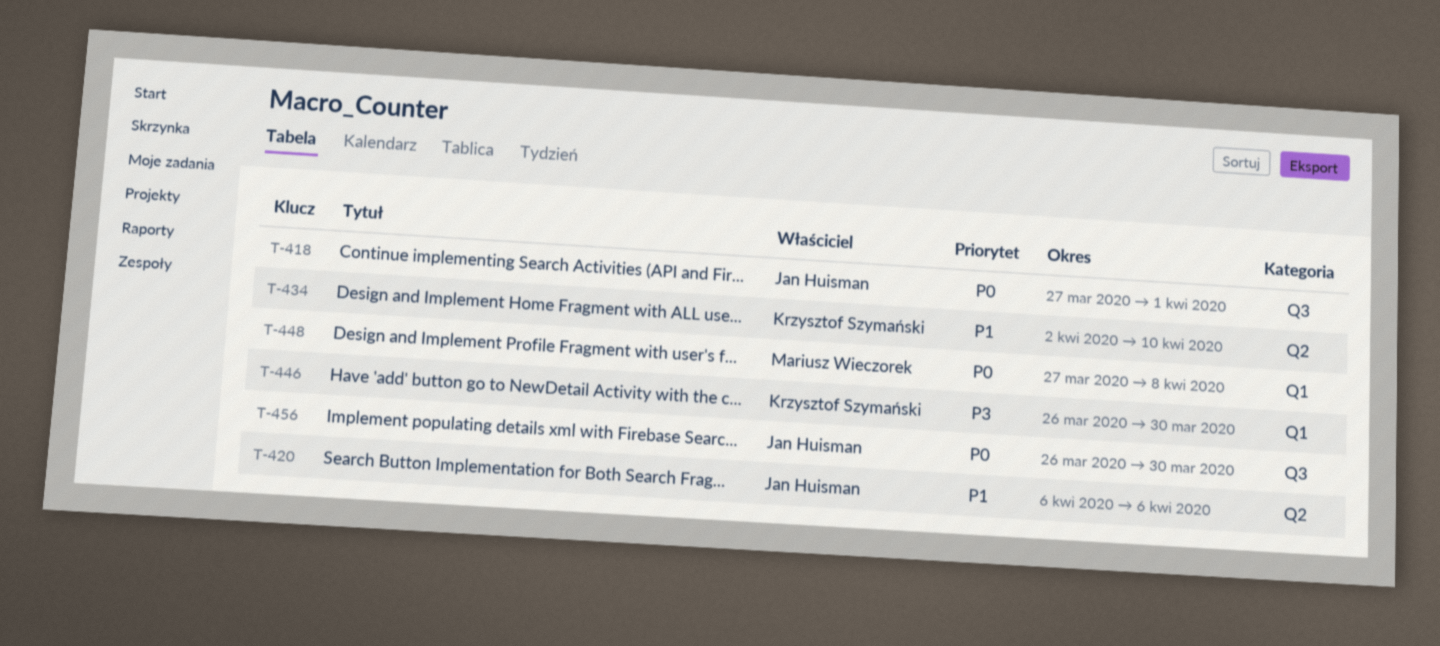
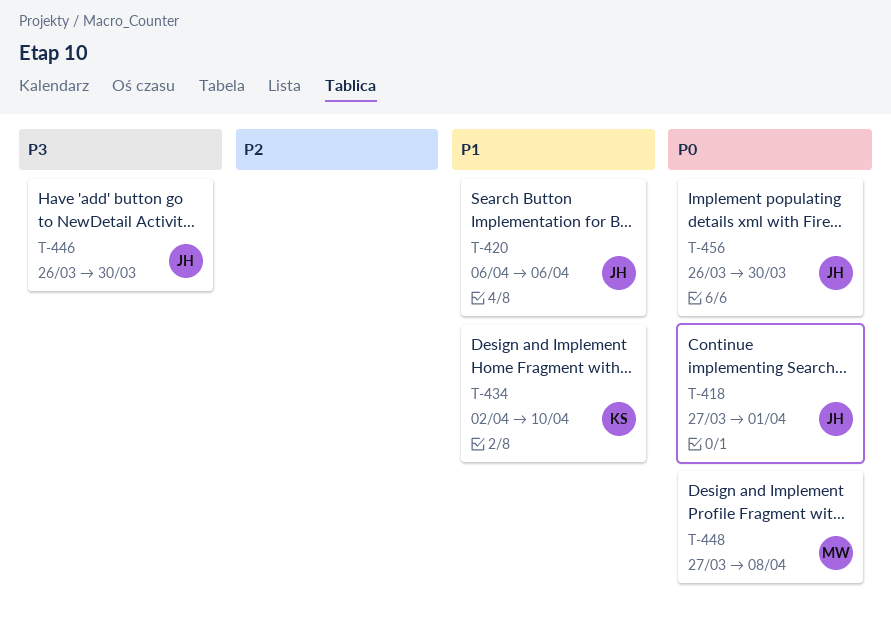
T-446, owner: Krzysztof Szymański -> Jan Huisman

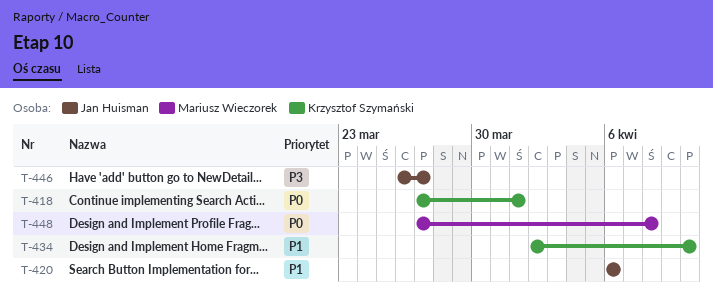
T-418, owner: Jan Huisman -> Krzysztof Szymański
T-446, due: Mar 30 -> Mar 27
T-456: present -> none

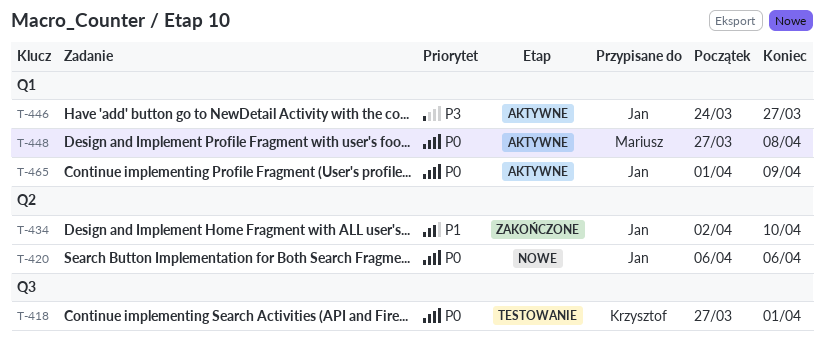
T-420, priority: P1 -> P0
T-434, owner: Krzysztof Szymański -> Jan Huisman
T-446, start: Mar 26 -> Mar 24
T-465: none -> present

